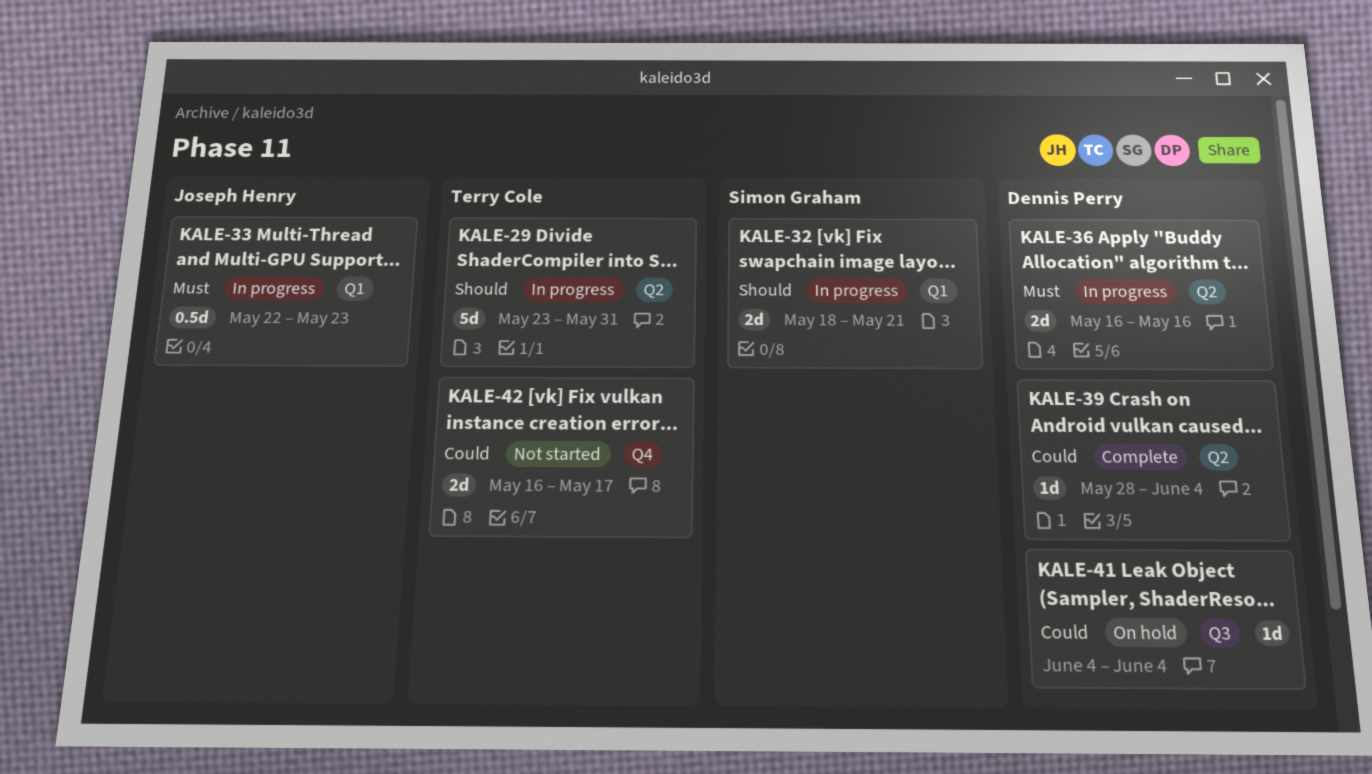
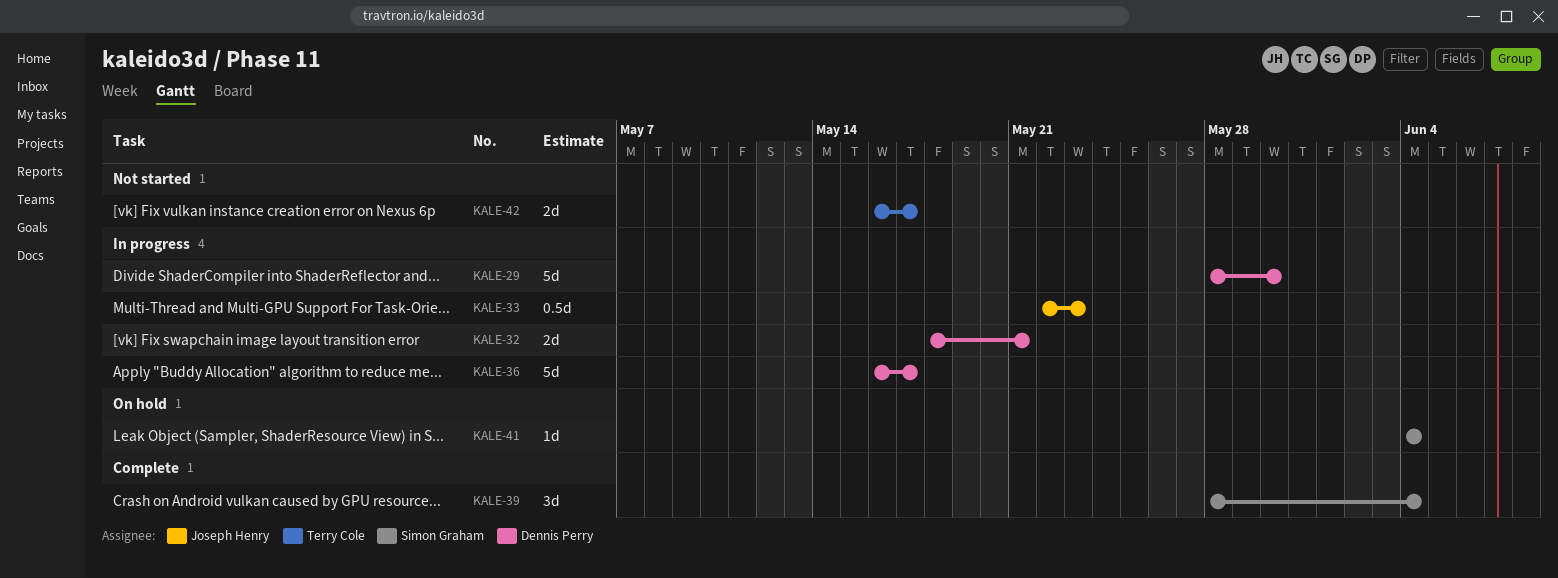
KALE-29, owner: Terry Cole -> Dennis Perry
KALE-29, start: May 23 -> May 28
KALE-29, due: May 31 -> May 30
KALE-32, owner: Simon Graham -> Dennis Perry
KALE-36, estimate: 2d -> 5d
KALE-36, due: May 16 -> May 17
KALE-39, owner: Dennis Perry -> Simon Graham
KALE-39, estimate: 1d -> 3d
KALE-41, owner: Dennis Perry -> Simon Graham

